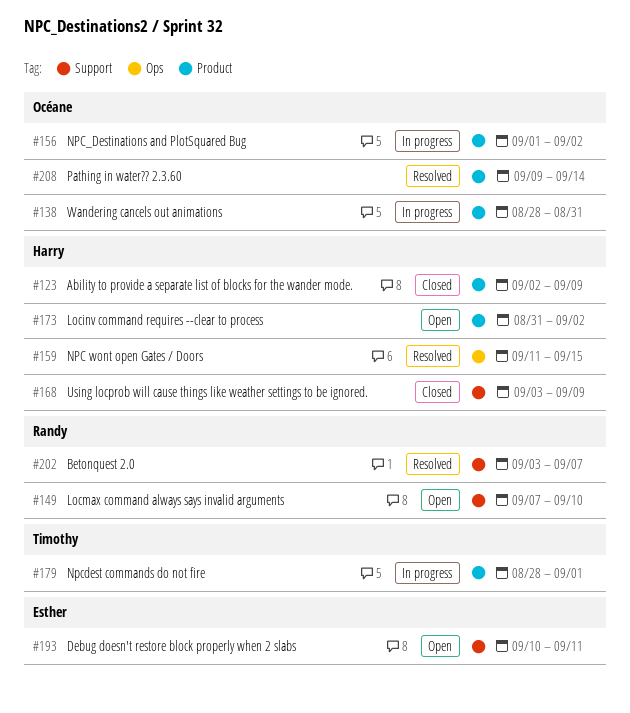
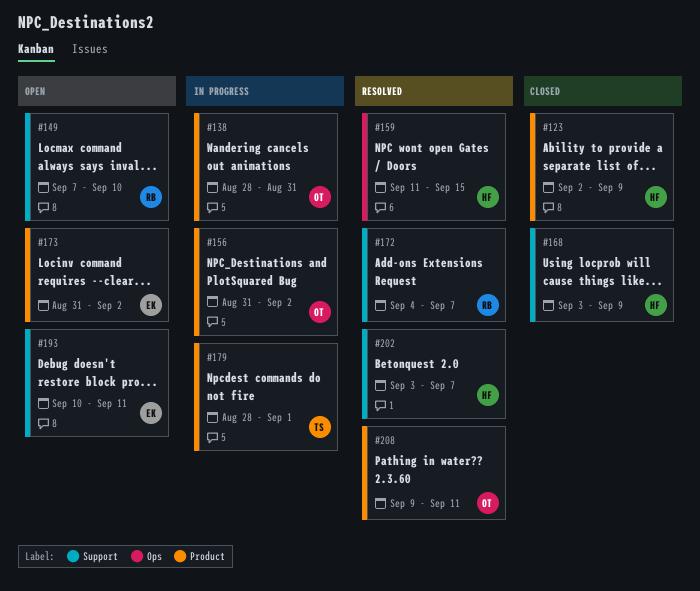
#156, start: Sep 1 -> Aug 31
#172: none -> present
#173, owner: Harry -> Esther
#202, owner: Randy -> Harry
#208, due: Sep 14 -> Sep 11

